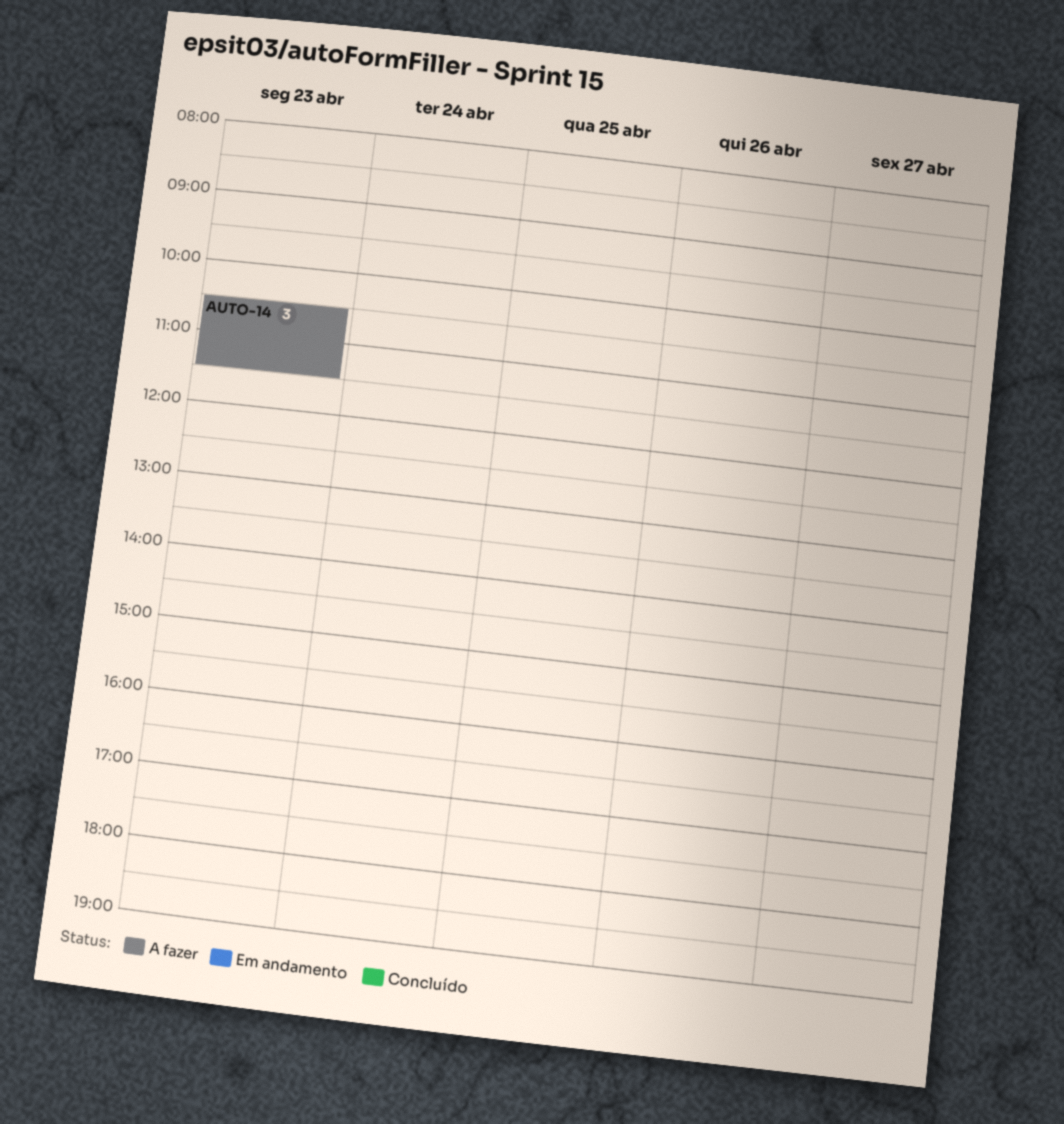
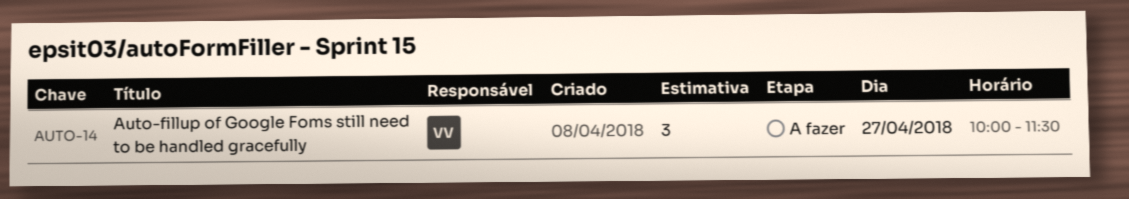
AUTO-14, day: Apr 23 -> Apr 27
AUTO-14, begins: 10:30 -> 10:00

